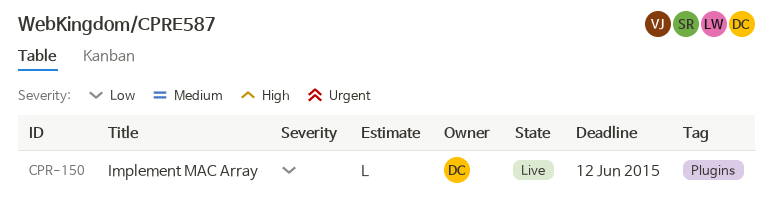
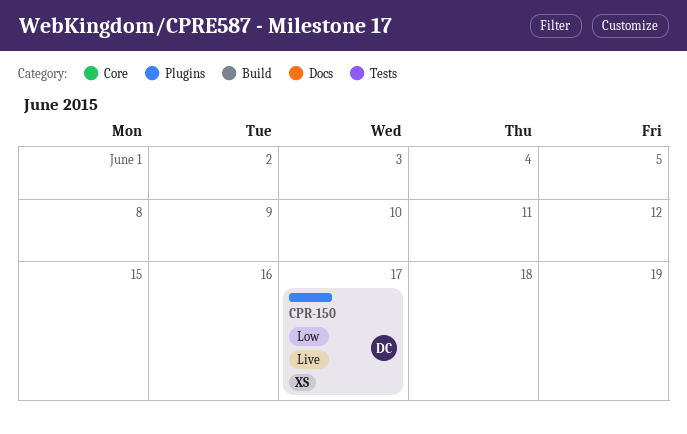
CPR-150, estimate: L -> XS
CPR-150, due: Jun 12 -> Jun 17

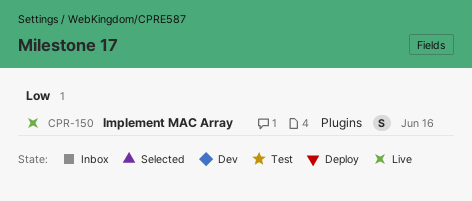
CPR-150, estimate: XS -> S
CPR-150, due: Jun 17 -> Jun 16

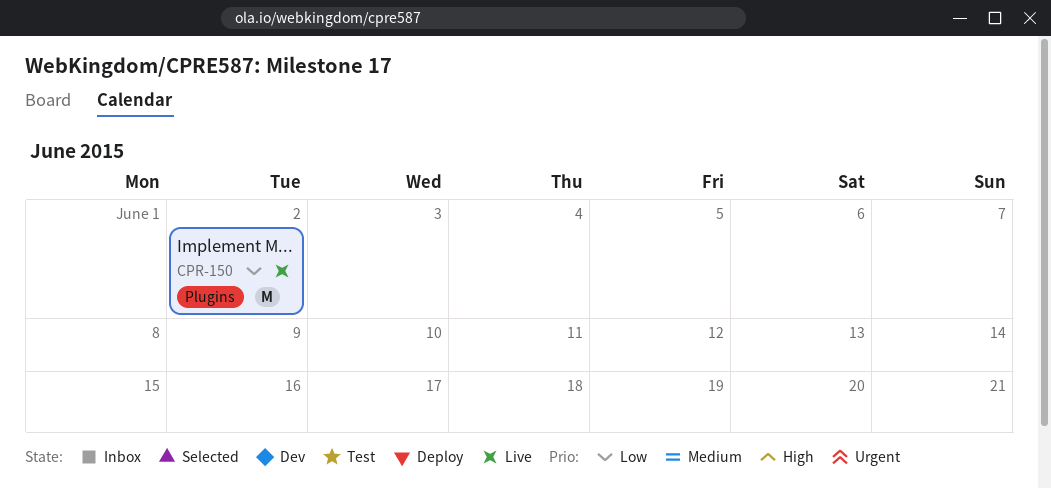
CPR-150, estimate: S -> M
CPR-150, due: Jun 16 -> Jun 2

